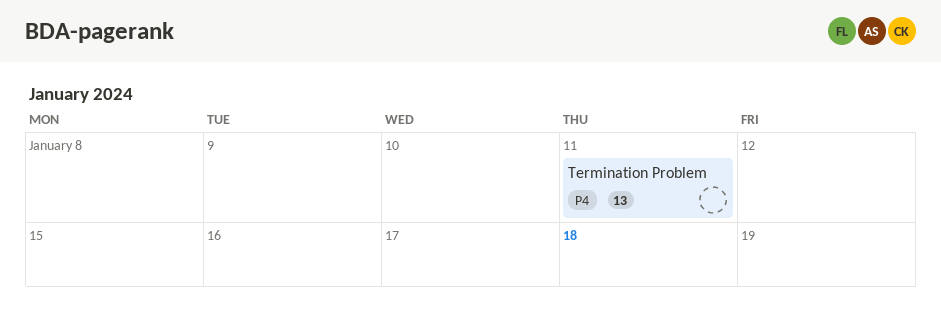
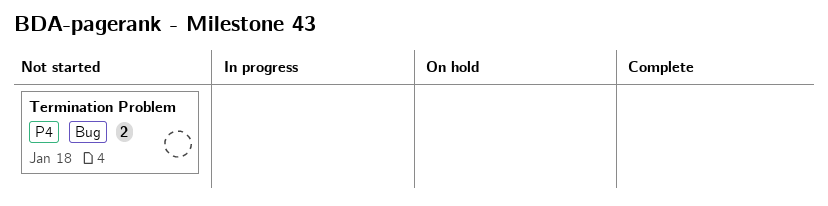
Termination Problem, estimate: 13 -> 2
Termination Problem, due: Jan 11 -> Jan 18

